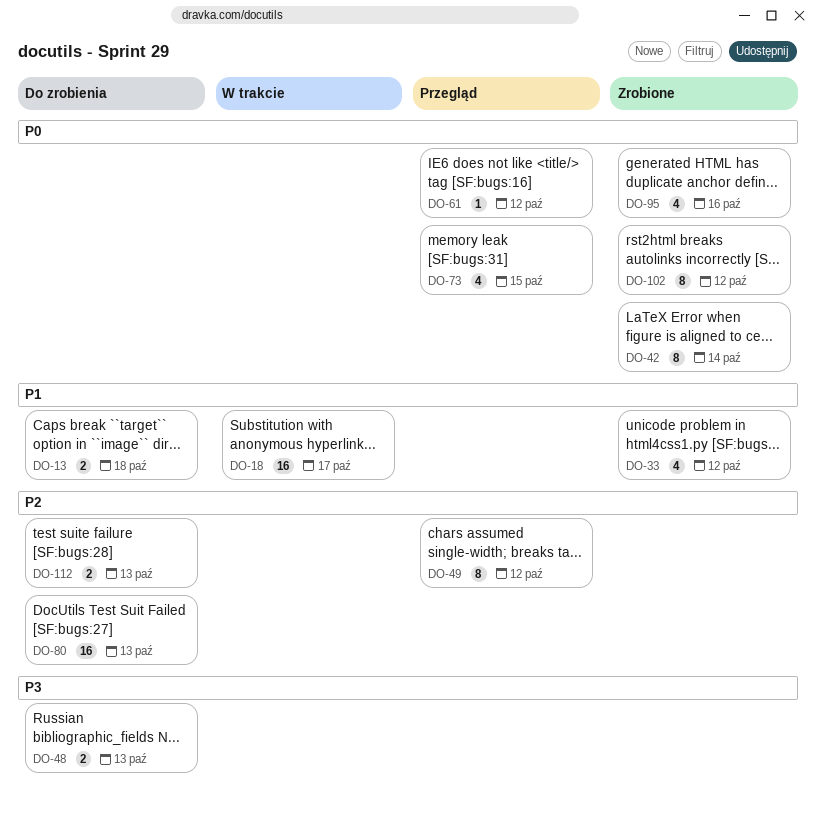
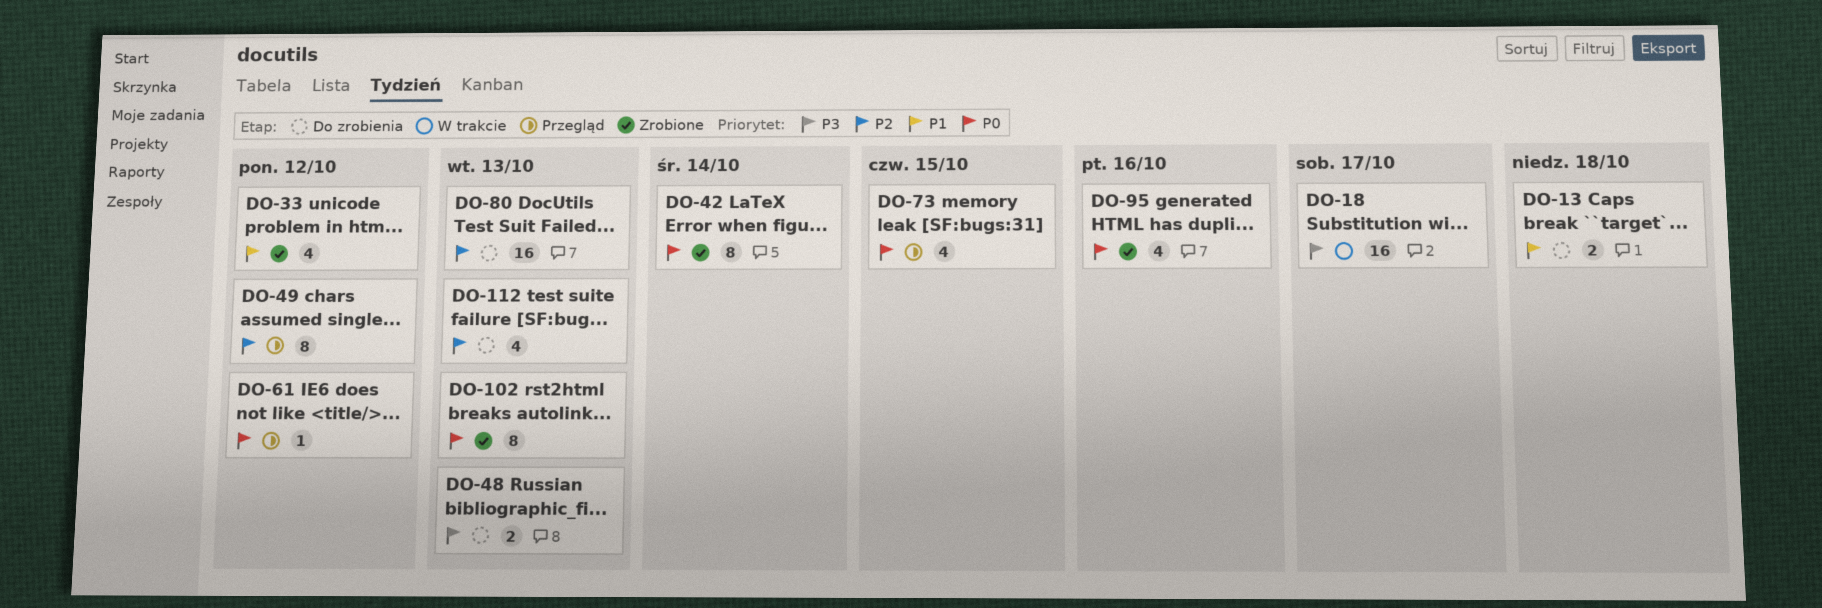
DO-18, priority: P1 -> P3
DO-102, due: Oct 12 -> Oct 13
DO-112, estimate: 2 -> 4

